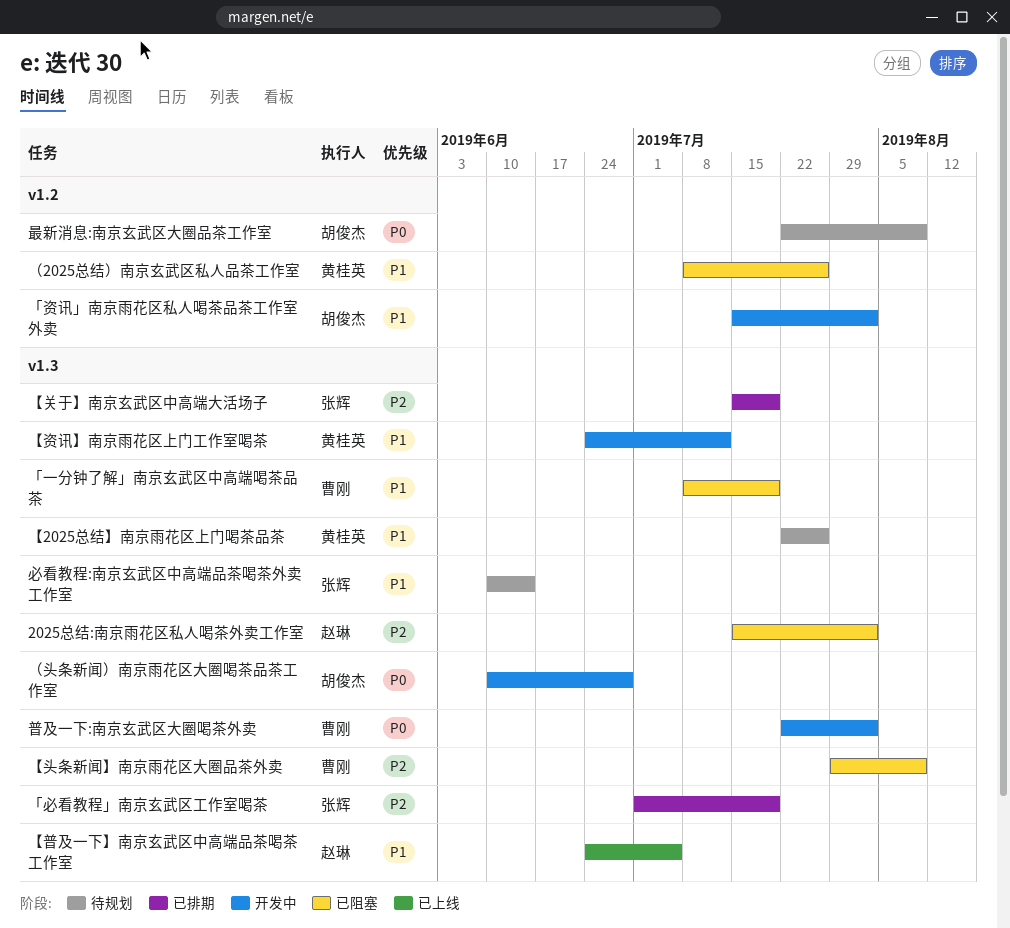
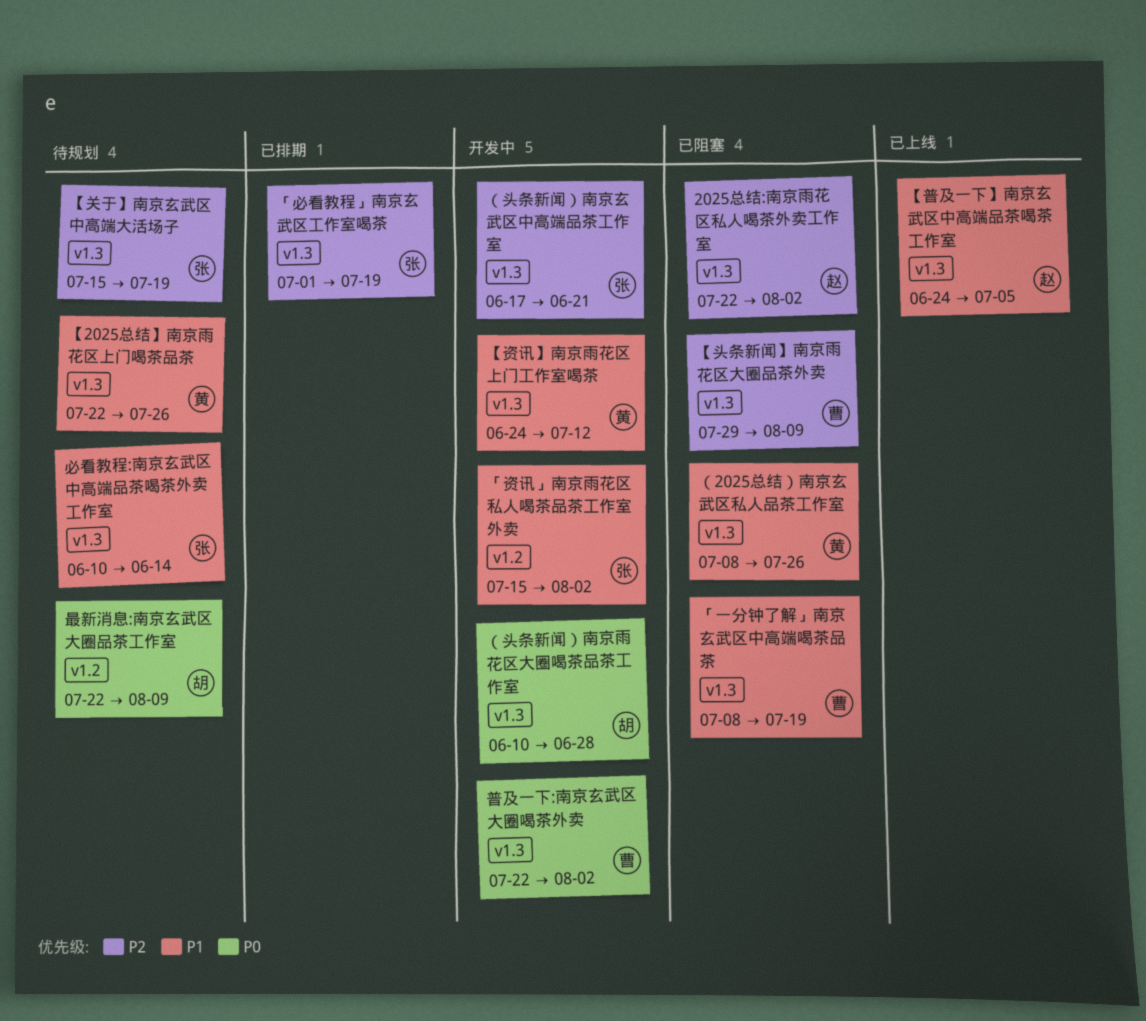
2025总结:南京雨花区私人喝茶外卖工作室, start: Jul 15 -> Jul 22
「资讯」南京雨花区私人喝茶品茶工作室外卖, owner: 胡俊杰 -> 张辉
【关于】南京玄武区中高端大活场子, status: 已排期 -> 待规划
（2025总结）南京玄武区私人品茶工作室, label: v1.2 -> v1.3
（头条新闻）南京玄武区中高端品茶工作室: none -> present

